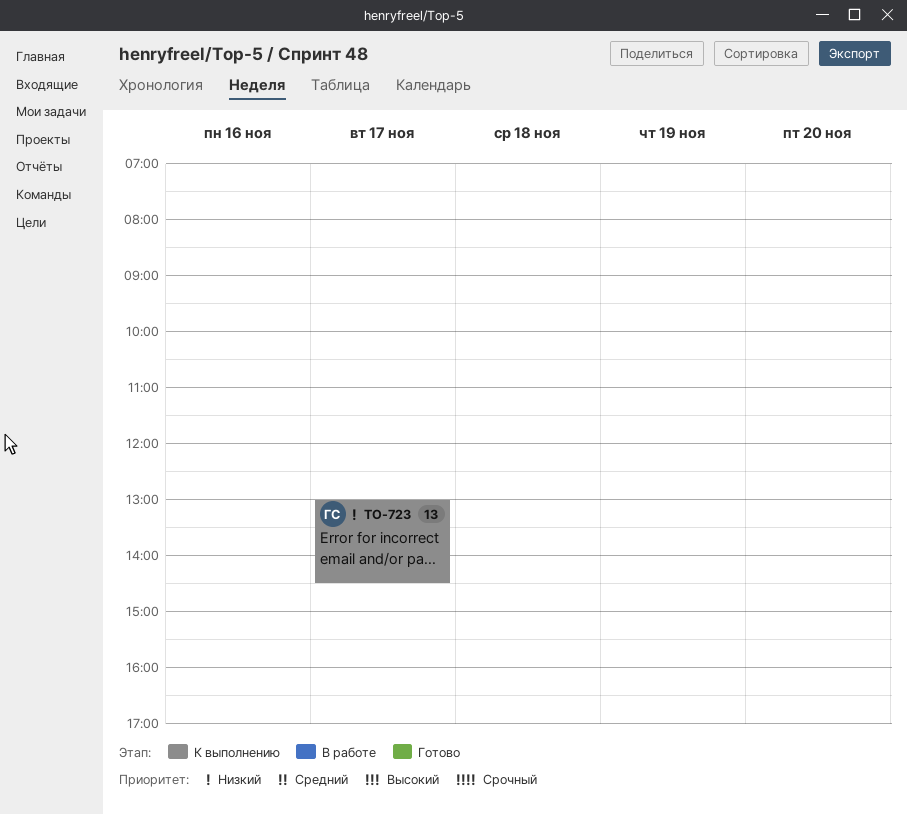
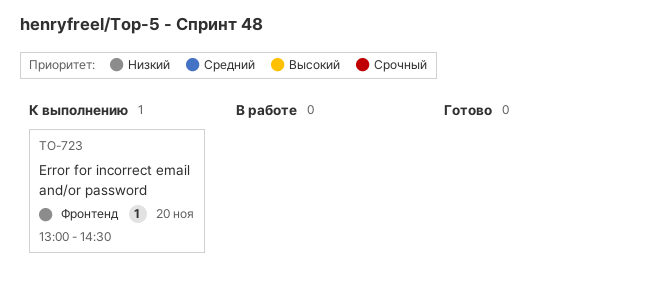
TO-723, estimate: 13 -> 1
TO-723, day: Nov 17 -> Nov 20

